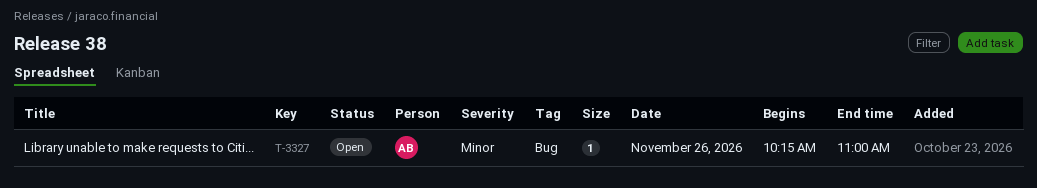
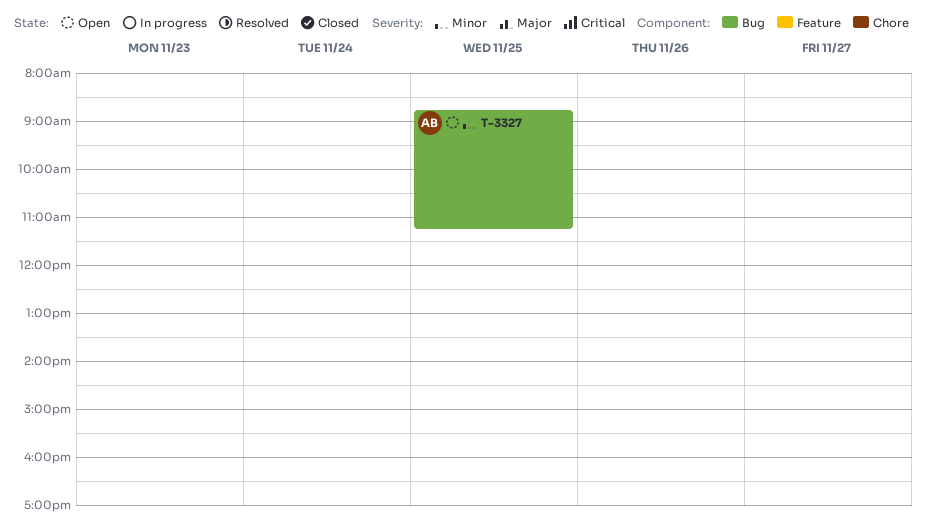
T-3327, day: Nov 26 -> Nov 25
T-3327, begins: 10:15 -> 08:45
T-3327, ends: 11:00 -> 11:15

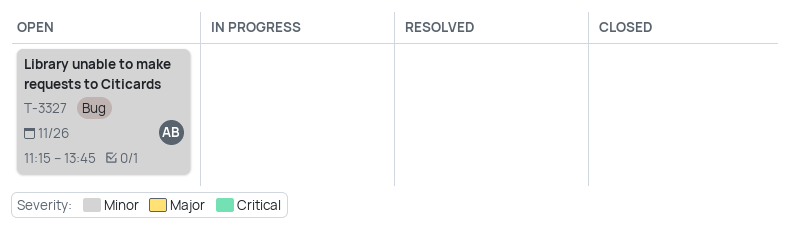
T-3327, day: Nov 25 -> Nov 26
T-3327, begins: 08:45 -> 11:15
T-3327, ends: 11:15 -> 13:45

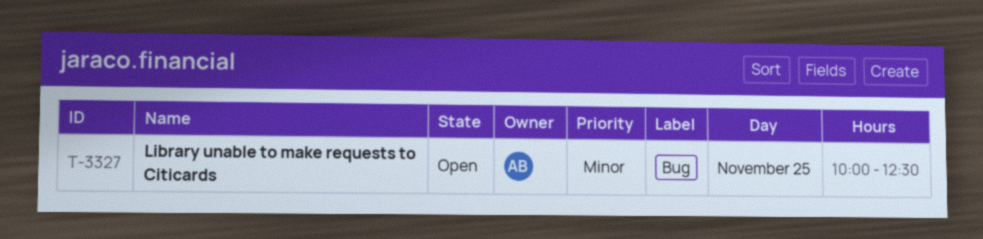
T-3327, day: Nov 26 -> Nov 25
T-3327, begins: 11:15 -> 10:00
T-3327, ends: 13:45 -> 12:30

